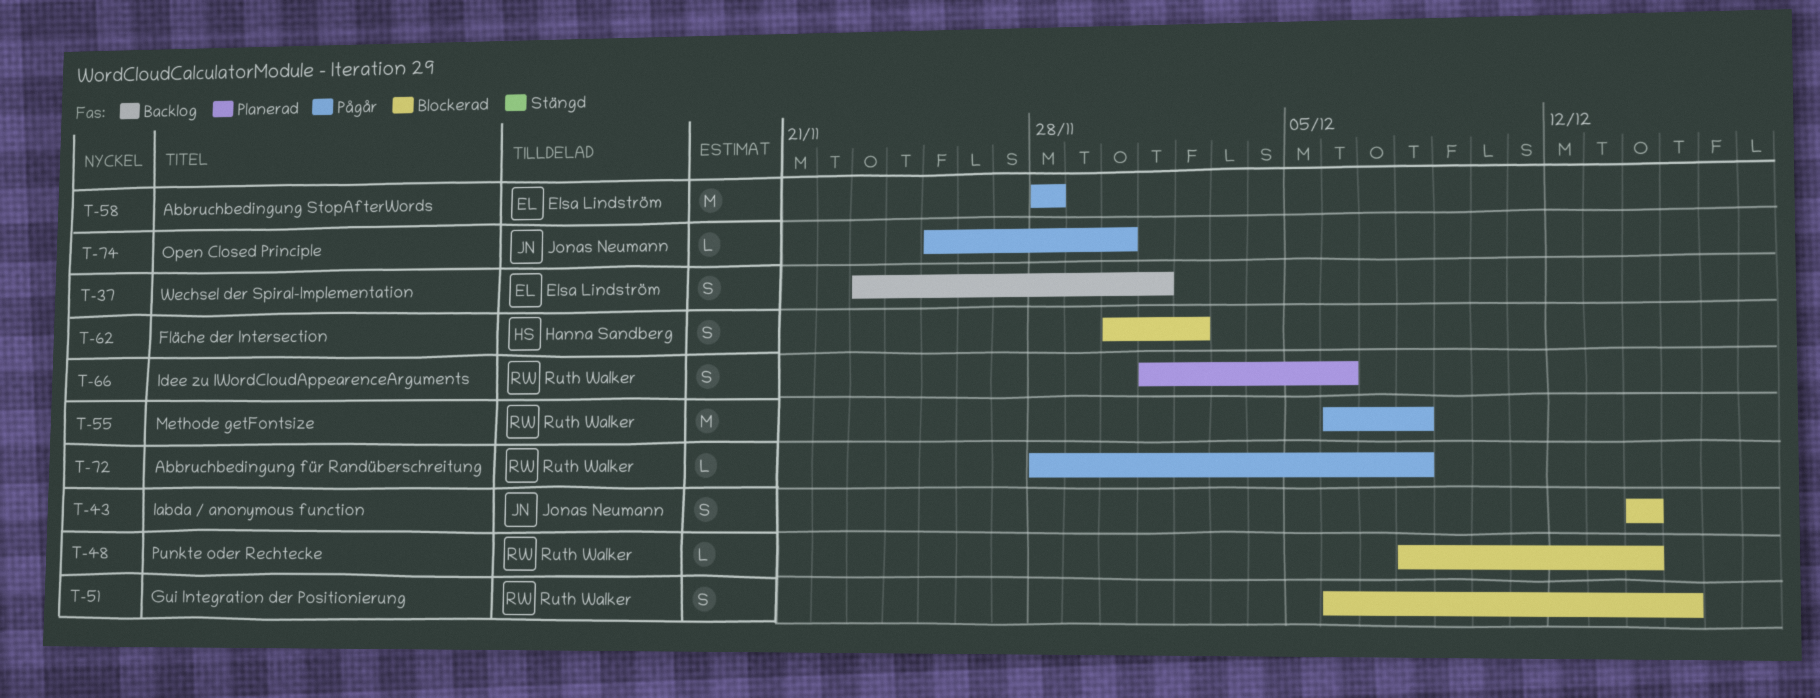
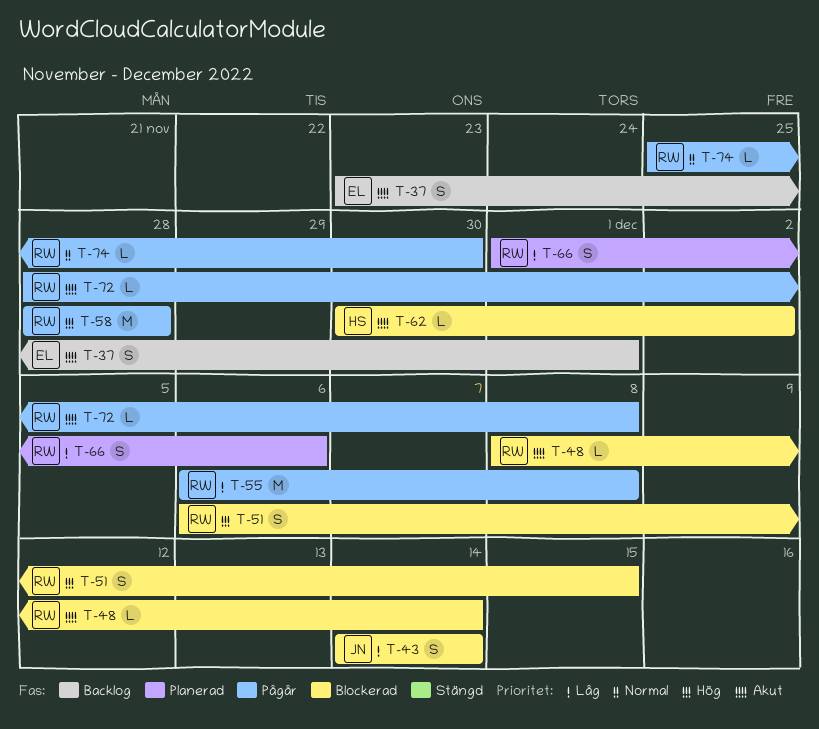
T-58, owner: Elsa Lindström -> Ruth Walker
T-62, estimate: S -> L
T-74, owner: Jonas Neumann -> Ruth Walker

